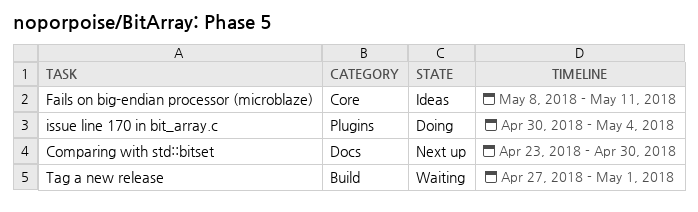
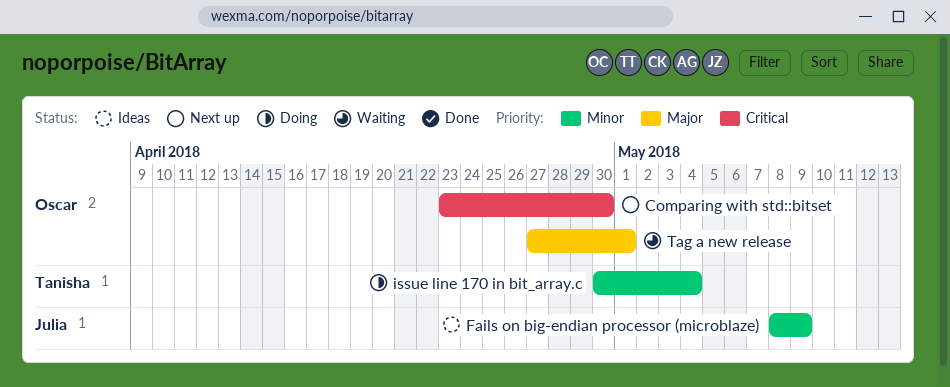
Fails on big-endian processor (microblaze), due: May 11 -> May 9

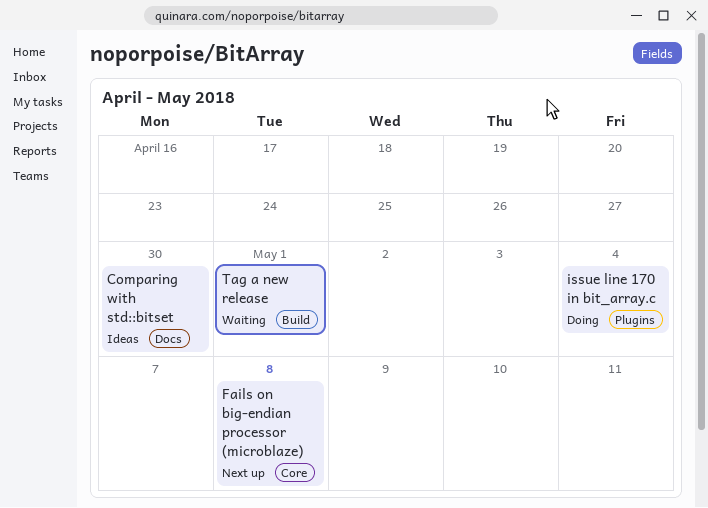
Comparing with std::bitset, status: Next up -> Ideas
Fails on big-endian processor (microblaze), status: Ideas -> Next up
Fails on big-endian processor (microblaze), due: May 9 -> May 8

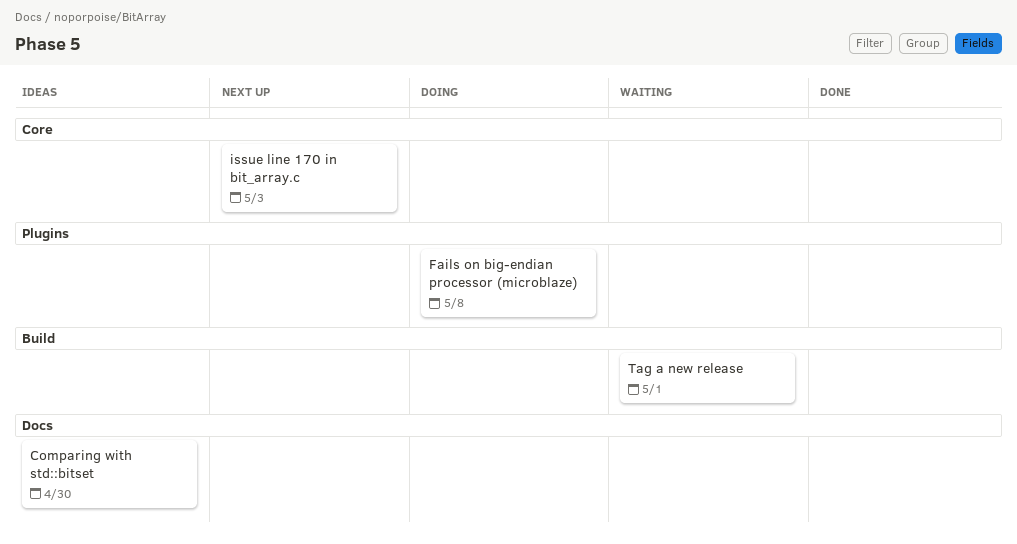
Fails on big-endian processor (microblaze), status: Next up -> Doing
Fails on big-endian processor (microblaze), label: Core -> Plugins
issue line 170 in bit_array.c, status: Doing -> Next up
issue line 170 in bit_array.c, label: Plugins -> Core
issue line 170 in bit_array.c, due: May 4 -> May 3

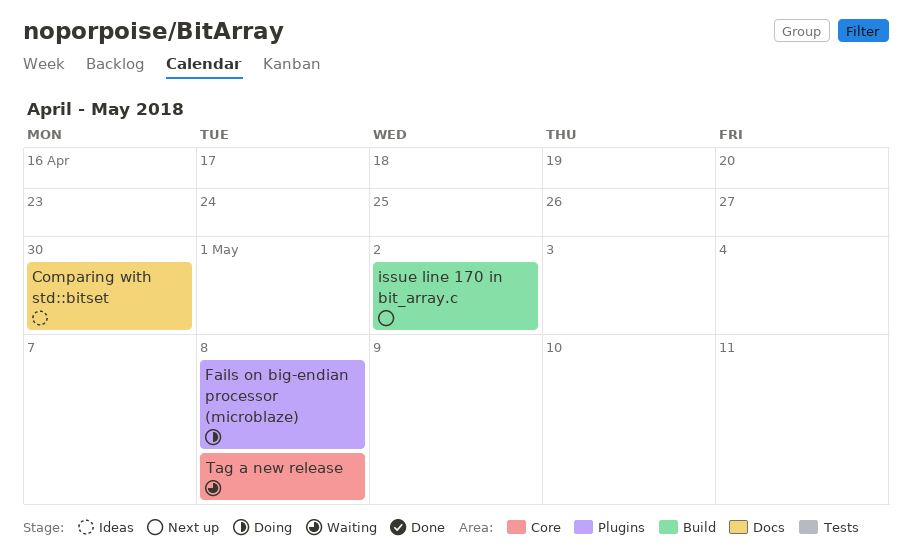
issue line 170 in bit_array.c, label: Core -> Build
issue line 170 in bit_array.c, due: May 3 -> May 2
Tag a new release, label: Build -> Core
Tag a new release, due: May 1 -> May 8

